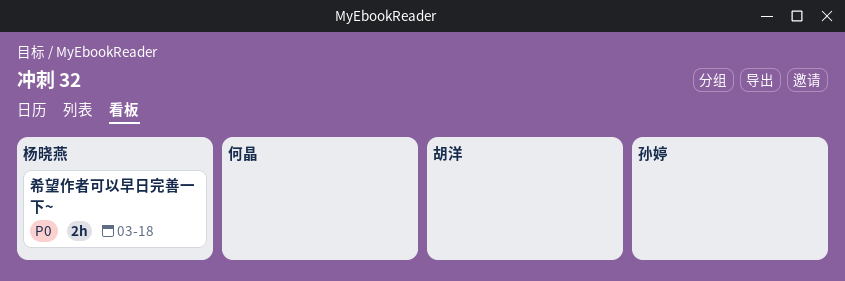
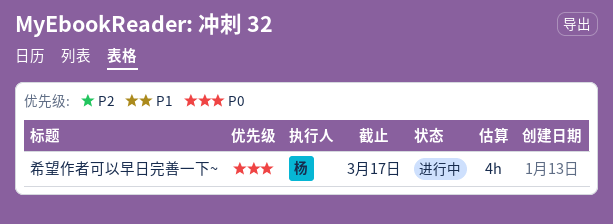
希望作者可以早日完善一下~, estimate: 2h -> 4h
希望作者可以早日完善一下~, due: Mar 18 -> Mar 17

